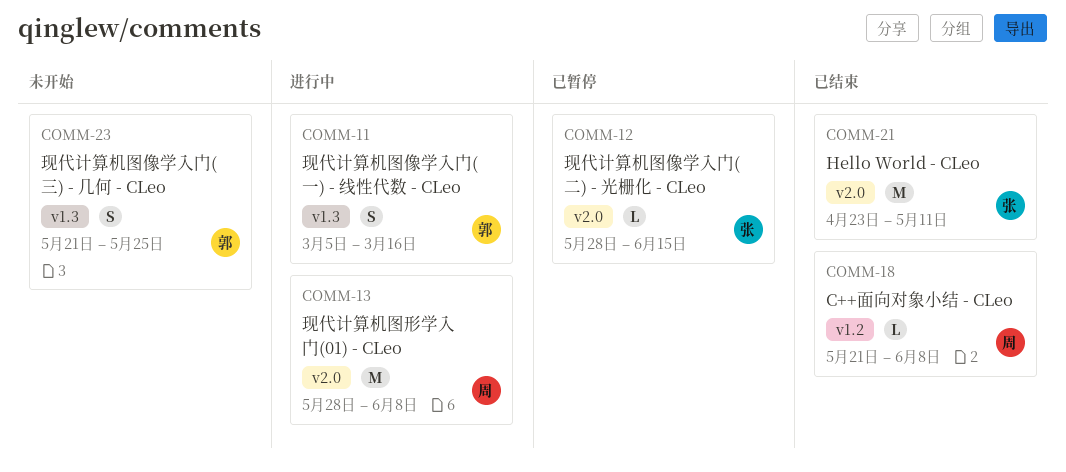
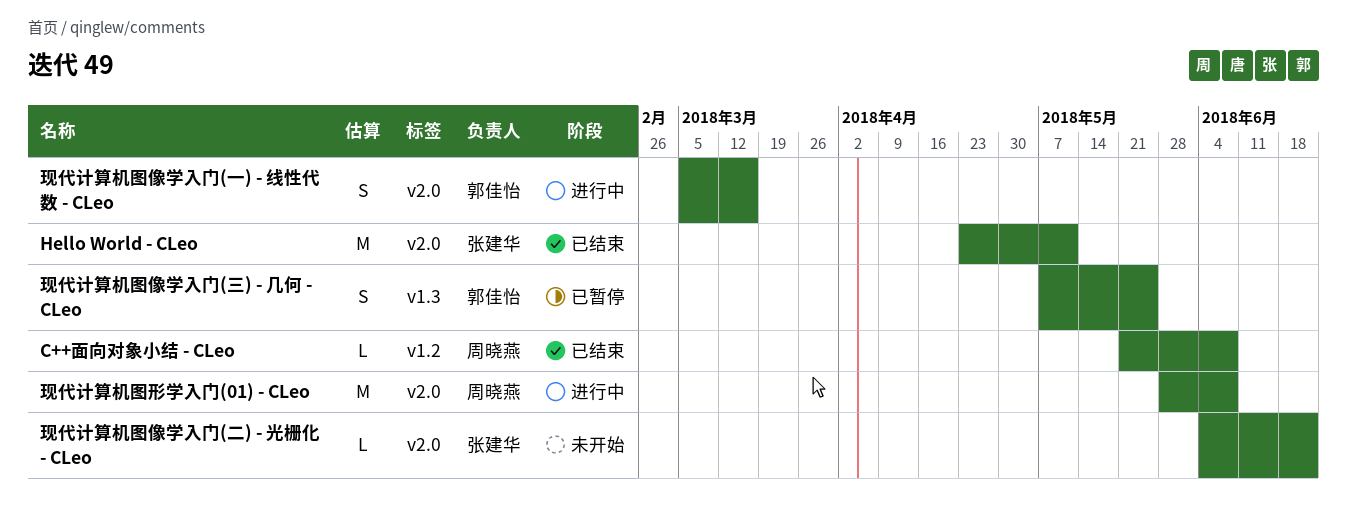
现代计算机图像学入门(一) - 线性代数 - CLeo, label: v1.3 -> v2.0
现代计算机图像学入门(三) - 几何 - CLeo, status: 未开始 -> 已暂停
现代计算机图像学入门(三) - 几何 - CLeo, start: May 21 -> May 7
现代计算机图像学入门(二) - 光栅化 - CLeo, status: 已暂停 -> 未开始
现代计算机图像学入门(二) - 光栅化 - CLeo, start: May 28 -> Jun 4
现代计算机图像学入门(二) - 光栅化 - CLeo, due: Jun 15 -> Jun 22

